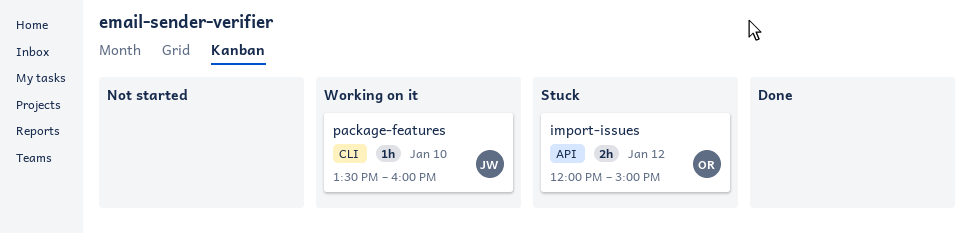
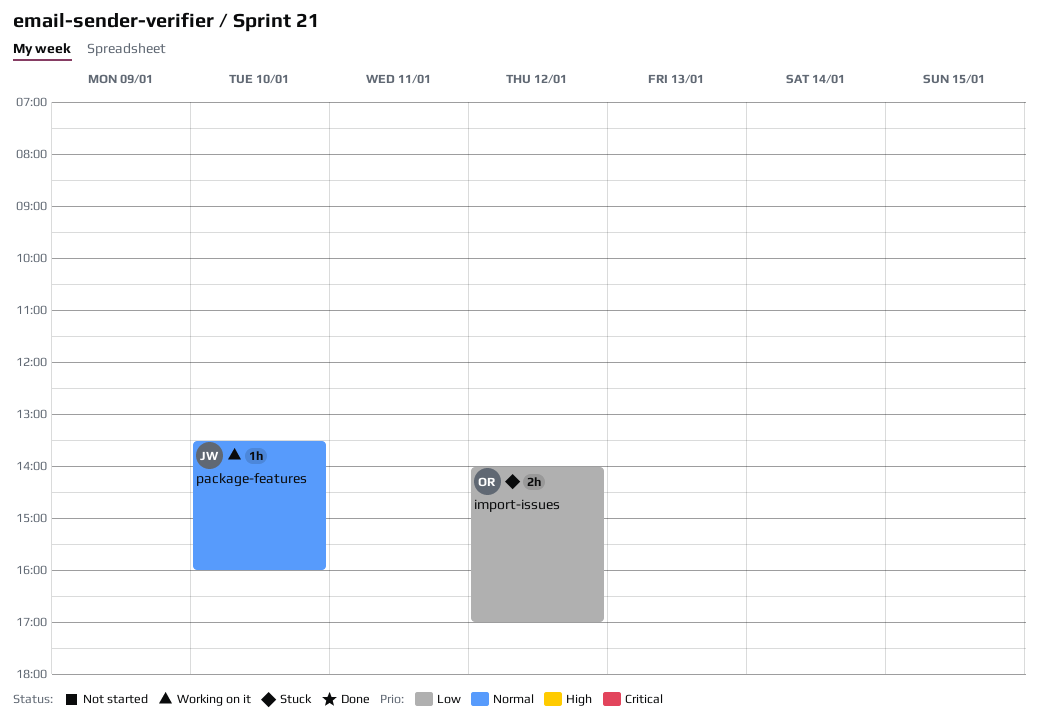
import-issues, begins: 12:00 -> 14:00
import-issues, ends: 15:00 -> 17:00

